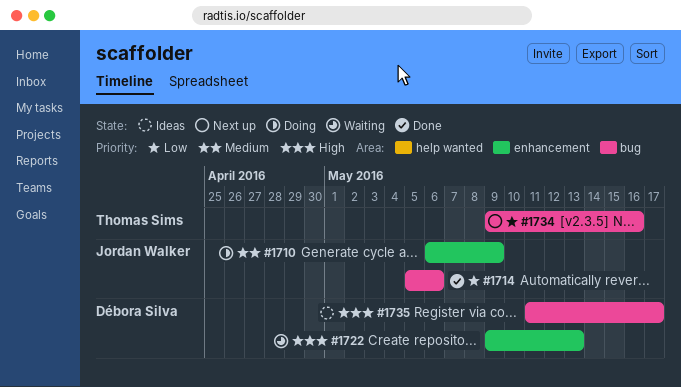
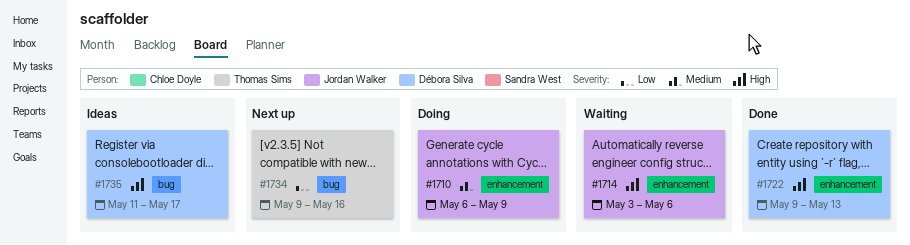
#1714, status: Done -> Waiting
#1714, priority: Low -> High
#1714, label: bug -> enhancement
#1714, start: May 5 -> May 3
#1722, status: Waiting -> Done

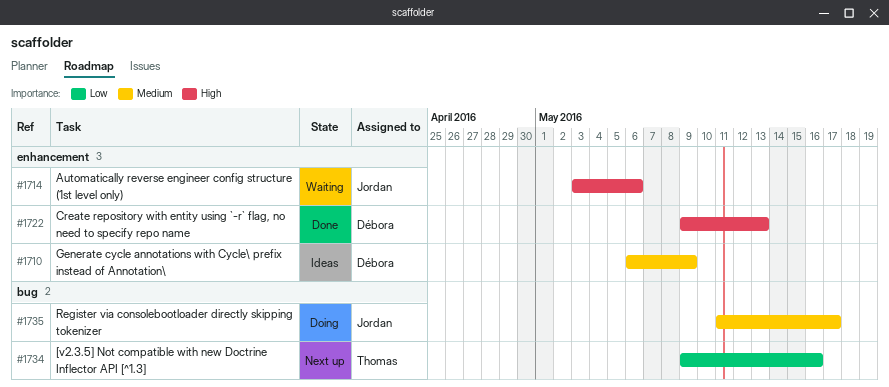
#1710, status: Doing -> Ideas
#1710, owner: Jordan Walker -> Débora Silva
#1735, status: Ideas -> Doing
#1735, owner: Débora Silva -> Jordan Walker
#1735, priority: High -> Medium

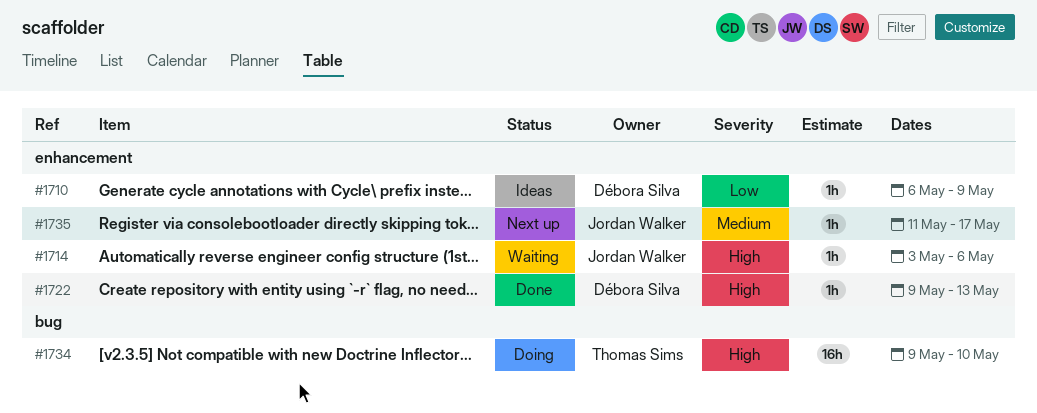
#1710, priority: Medium -> Low
#1734, status: Next up -> Doing
#1734, priority: Low -> High
#1734, due: May 16 -> May 10
#1735, status: Doing -> Next up
#1735, label: bug -> enhancement

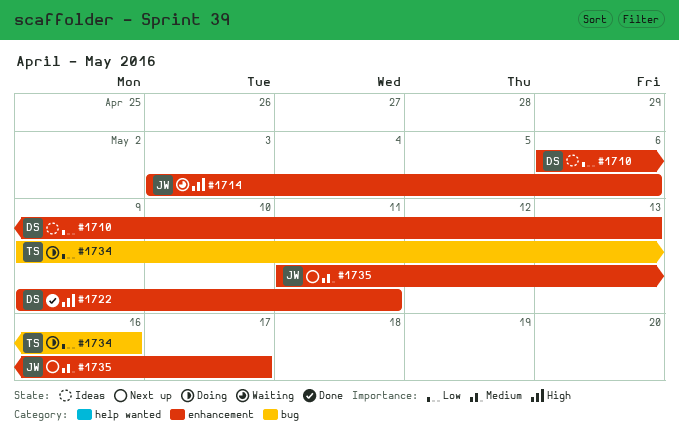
#1710, due: May 9 -> May 13
#1722, due: May 13 -> May 11
#1734, priority: High -> Low
#1734, due: May 10 -> May 16

